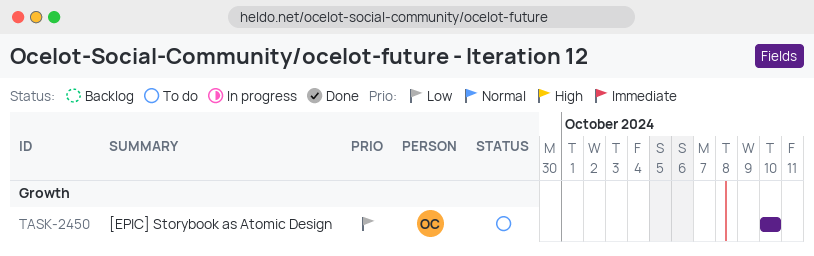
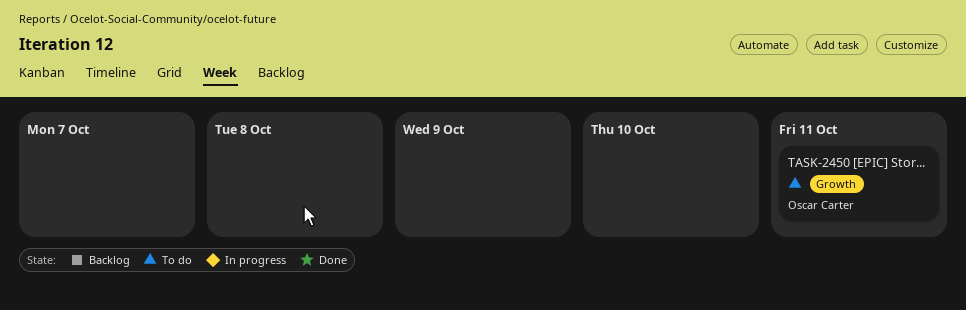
TASK-2450, due: Oct 10 -> Oct 11

